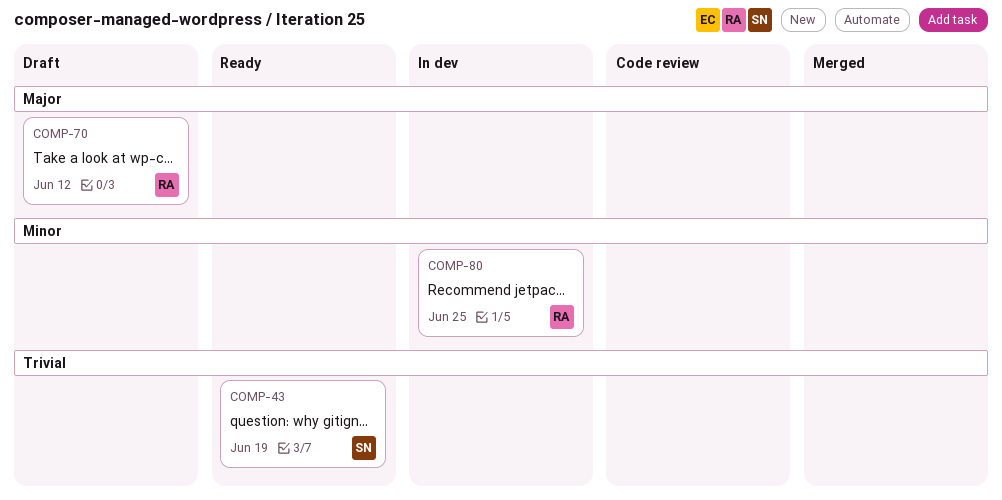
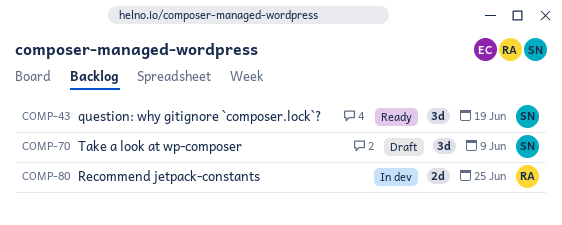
COMP-70, owner: RA -> SN
COMP-70, due: Jun 12 -> Jun 9

